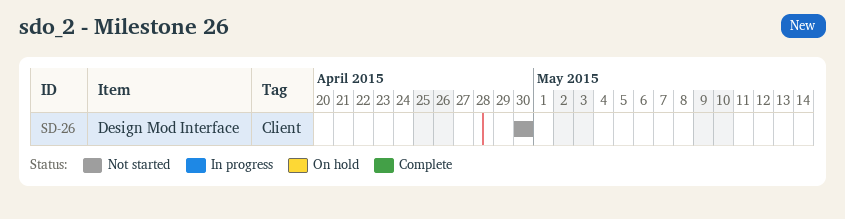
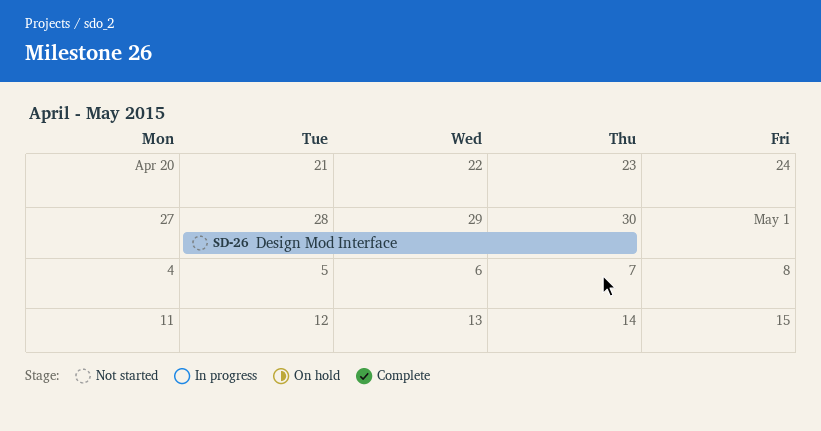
SD-26, start: Apr 30 -> Apr 28

